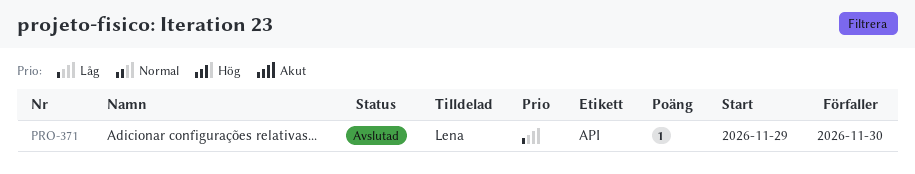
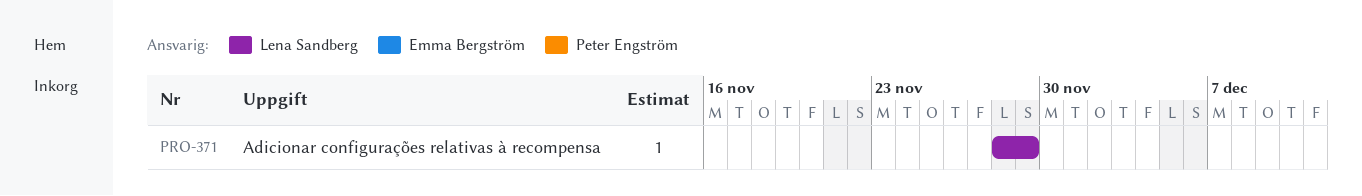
PRO-371, start: Nov 29 -> Nov 28
PRO-371, due: Nov 30 -> Nov 29

